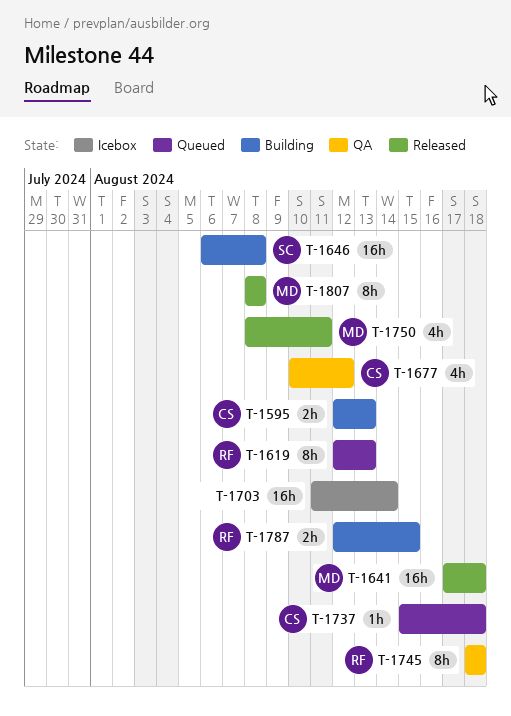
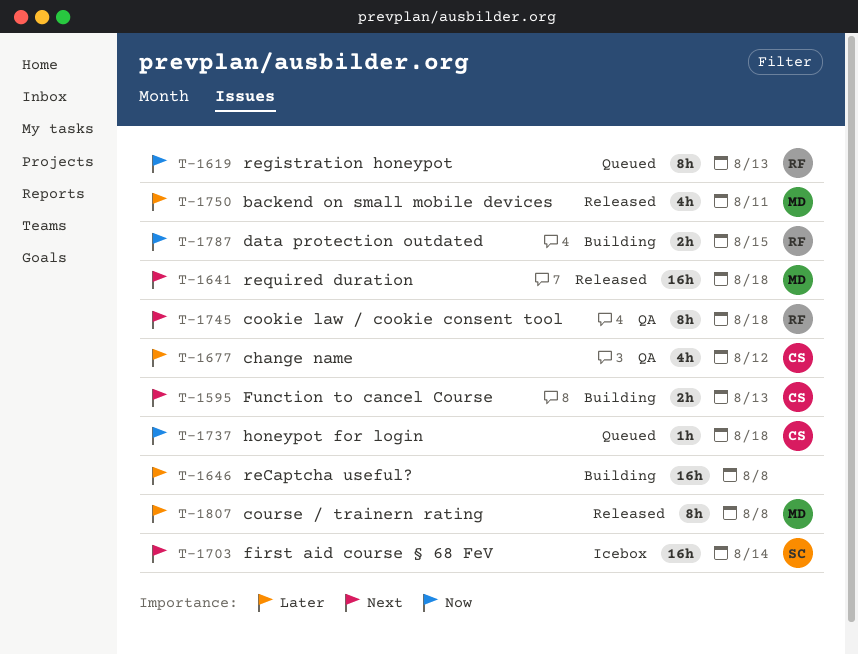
T-1646, owner: SC -> none
T-1703, owner: none -> SC

